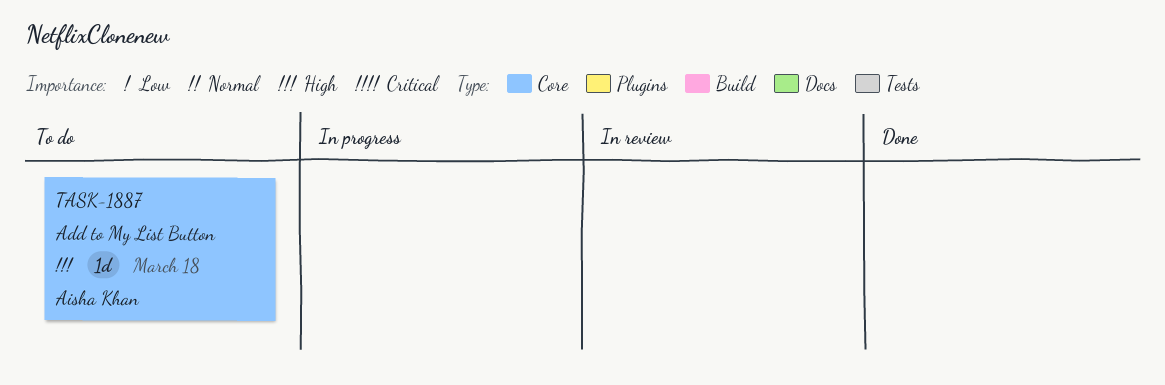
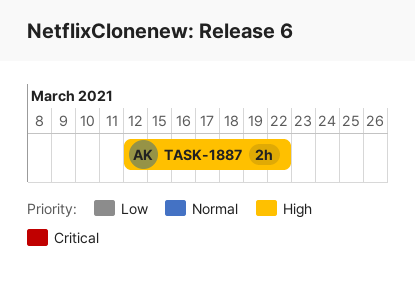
TASK-1887, estimate: 1d -> 2h
TASK-1887, due: Mar 18 -> Mar 22

